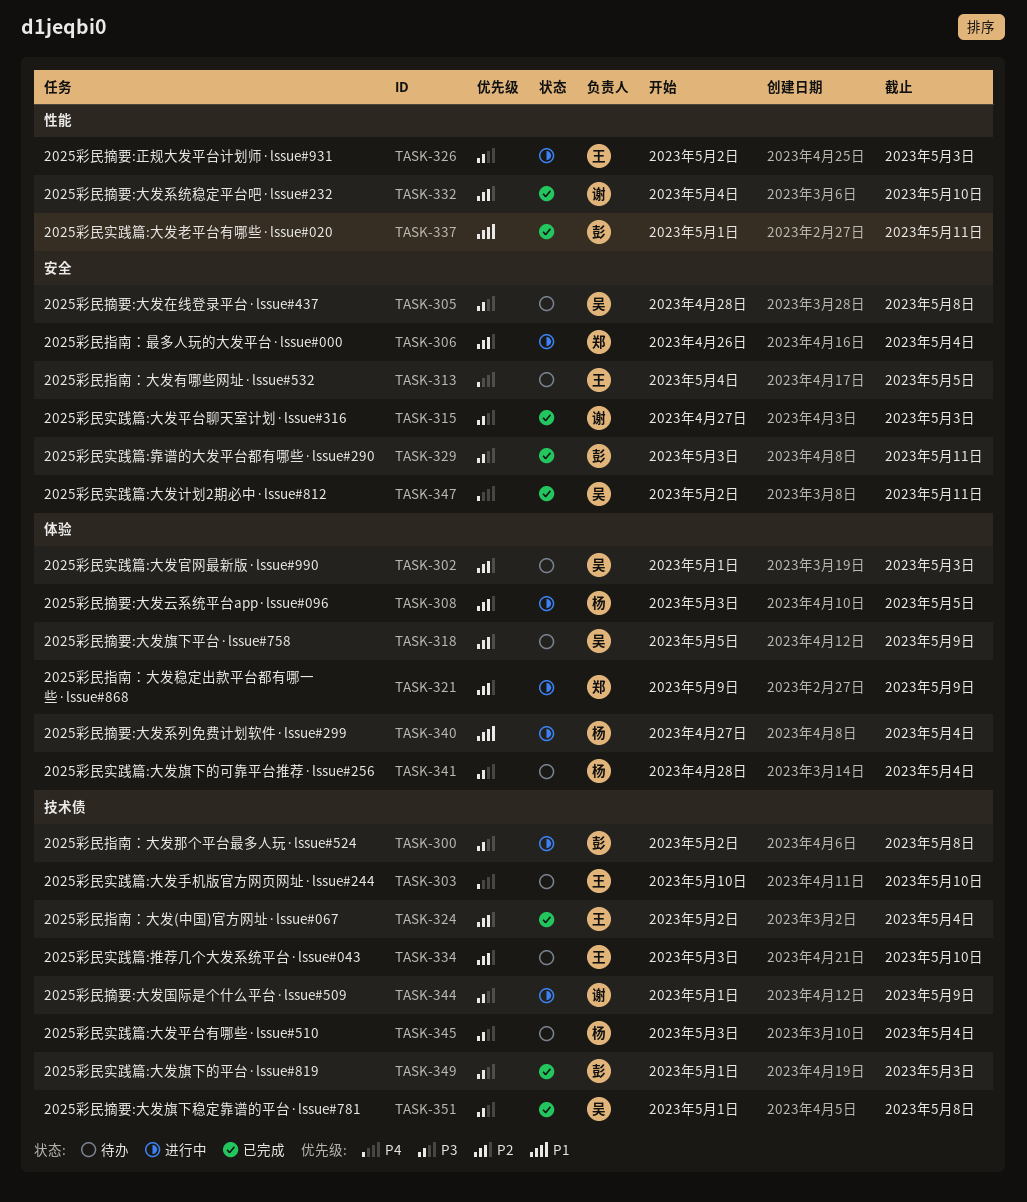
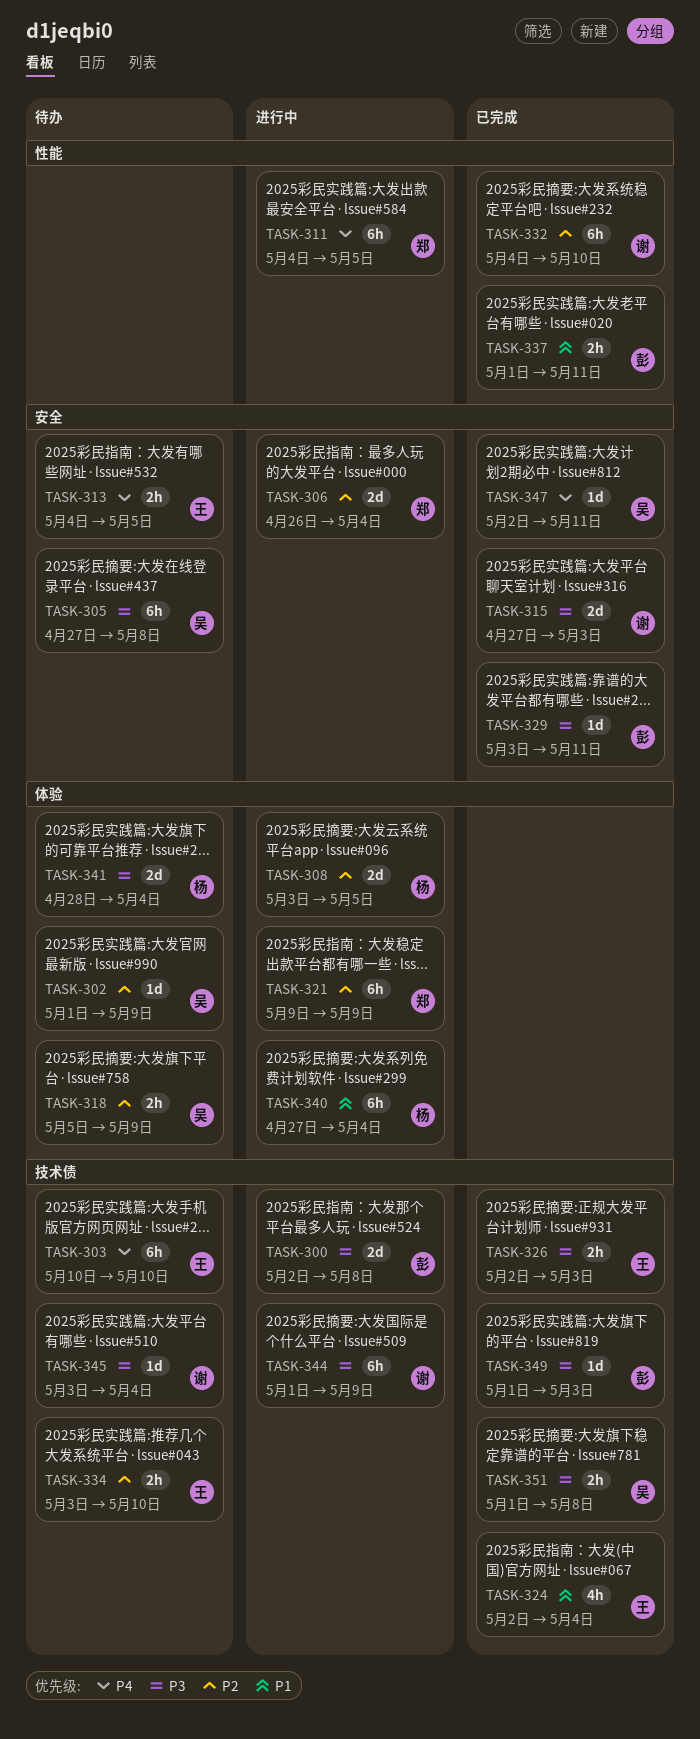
TASK-302, due: May 3 -> May 9
TASK-305, start: Apr 28 -> Apr 27
TASK-311: none -> present
TASK-324, priority: P2 -> P1
TASK-326, status: 进行中 -> 已完成
TASK-326, label: 性能 -> 技术债
TASK-345, owner: 杨 -> 谢

